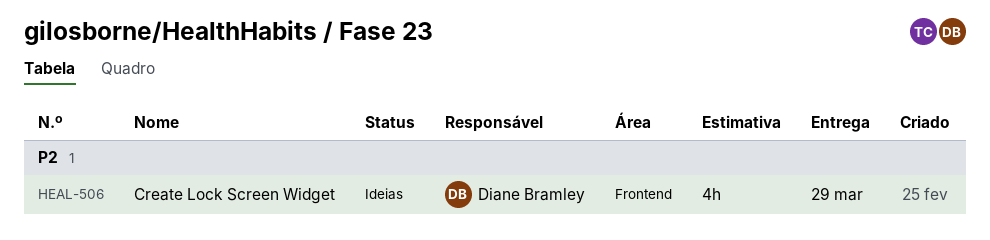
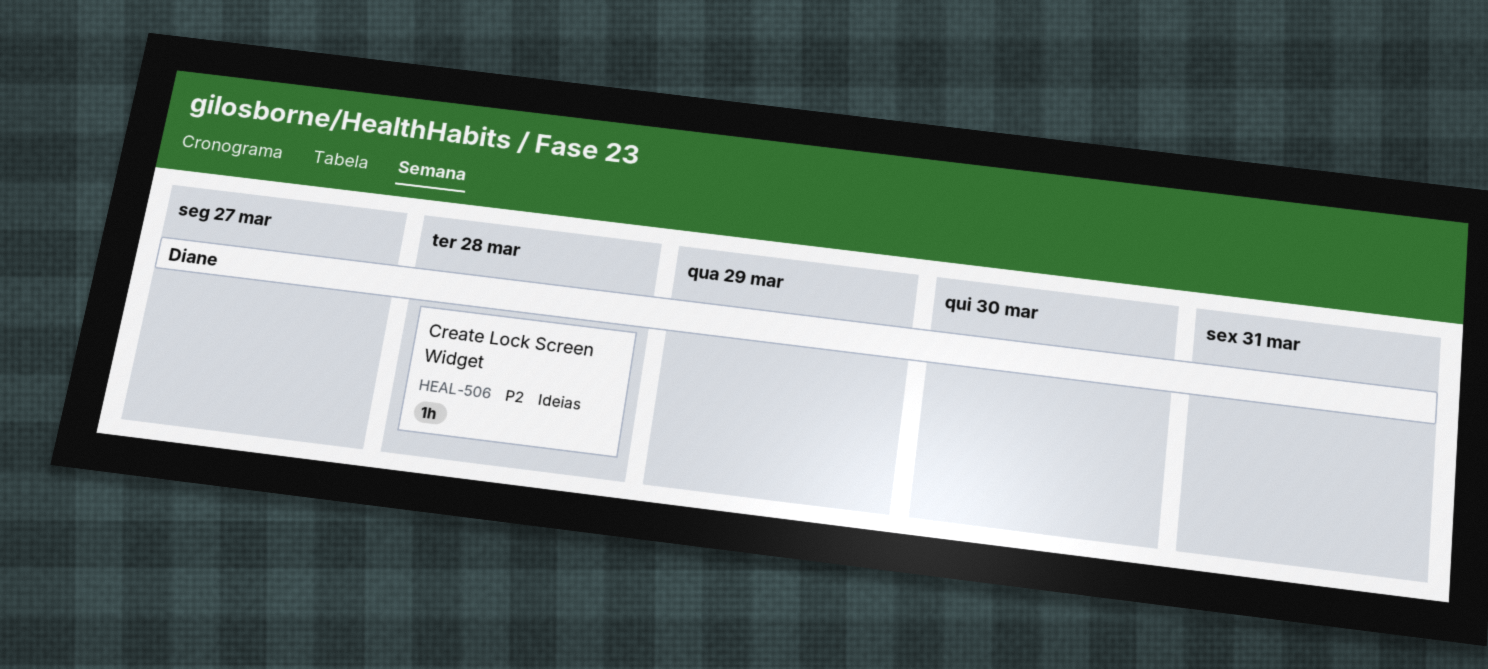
HEAL-506, estimate: 4h -> 1h
HEAL-506, due: Mar 29 -> Mar 28

